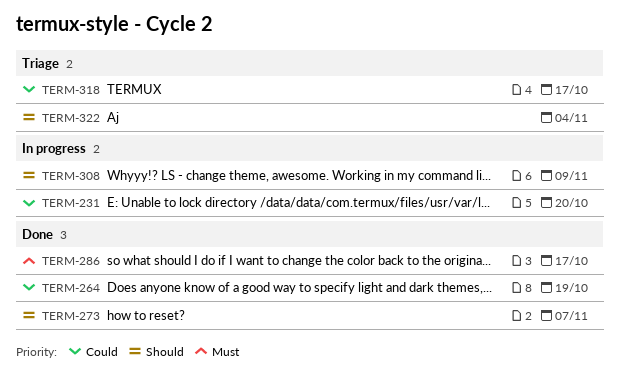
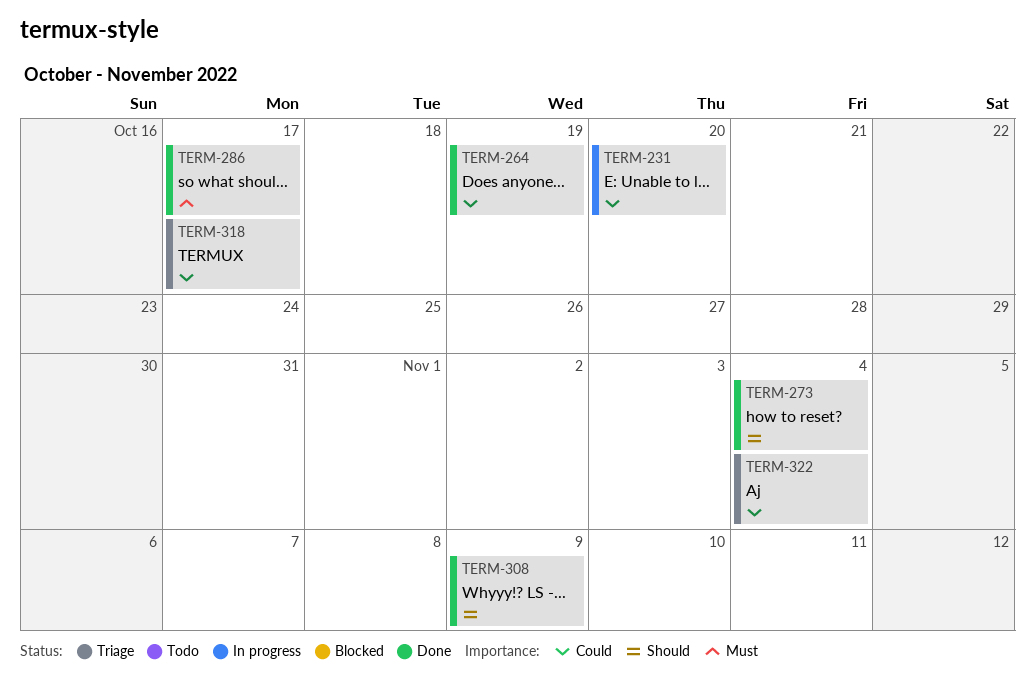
TERM-273, due: Nov 7 -> Nov 4
TERM-308, status: In progress -> Done
TERM-322, priority: Should -> Could

